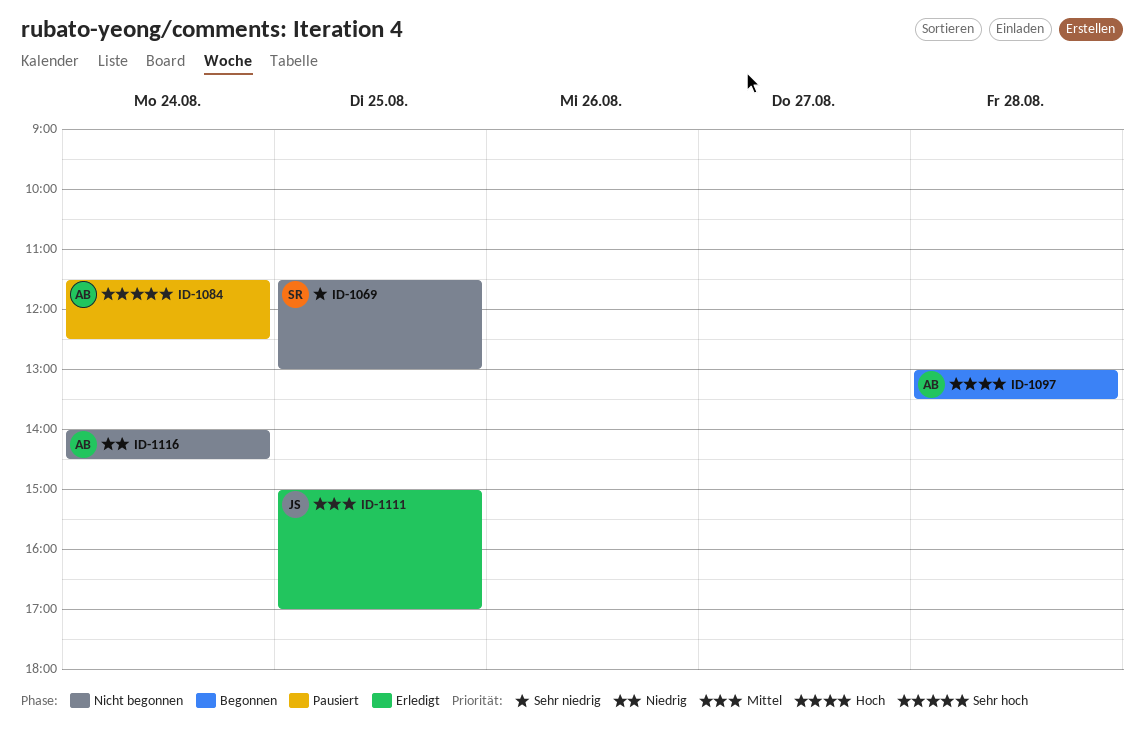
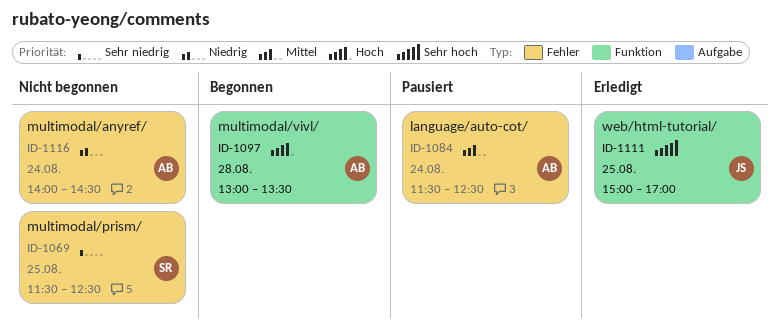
ID-1069, ends: 13:00 -> 12:30
ID-1084, priority: Sehr hoch -> Mittel
ID-1111, priority: Mittel -> Sehr hoch

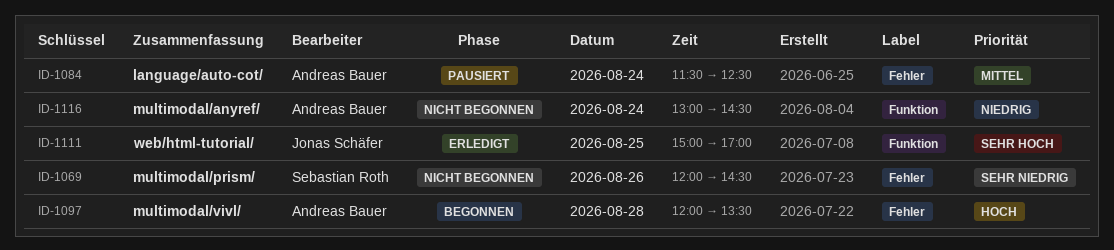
ID-1069, day: Aug 25 -> Aug 26
ID-1069, begins: 11:30 -> 12:00
ID-1069, ends: 12:30 -> 14:30
ID-1097, label: Funktion -> Fehler
ID-1097, begins: 13:00 -> 12:00
ID-1116, label: Fehler -> Funktion
ID-1116, begins: 14:00 -> 13:00

